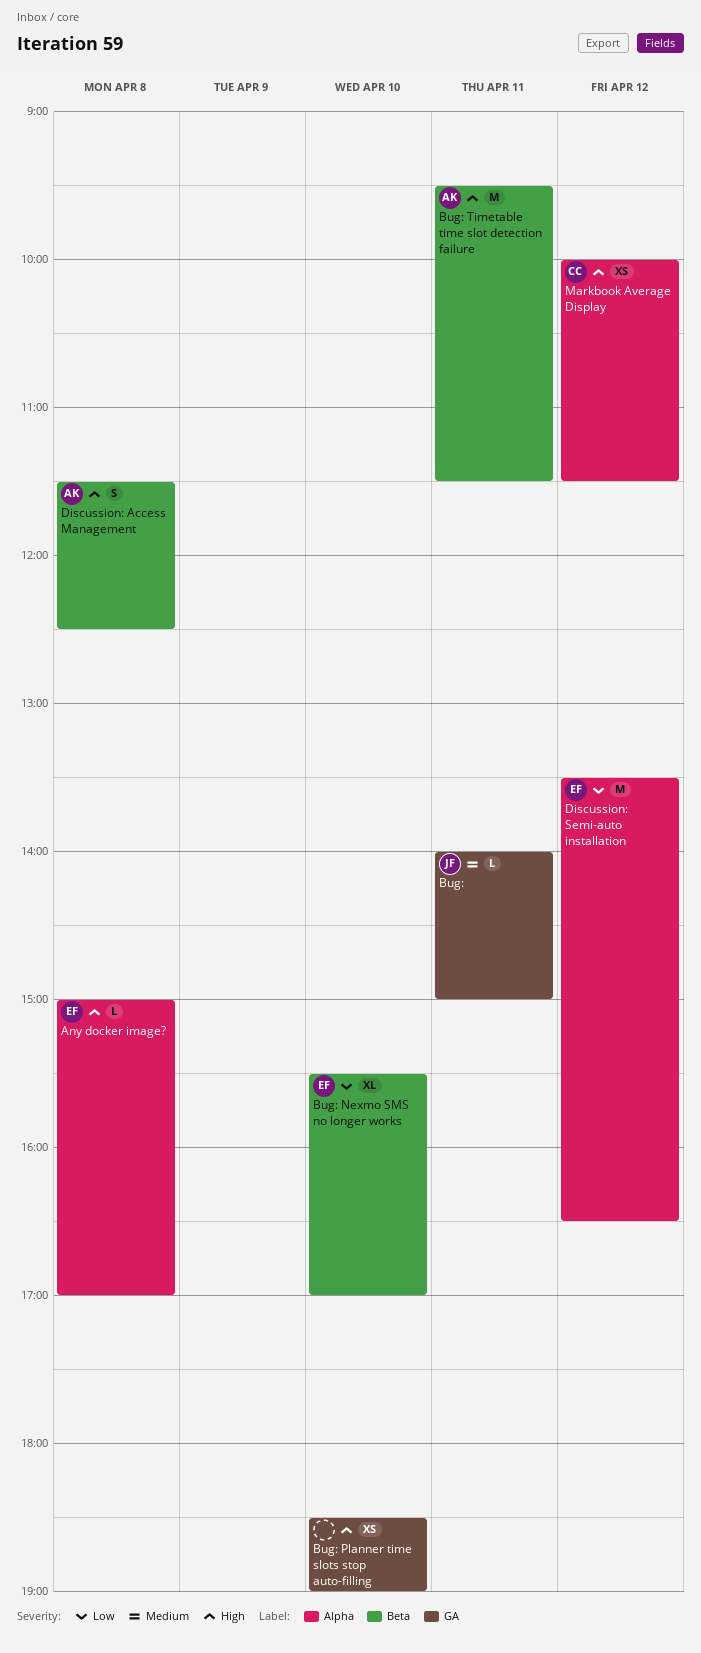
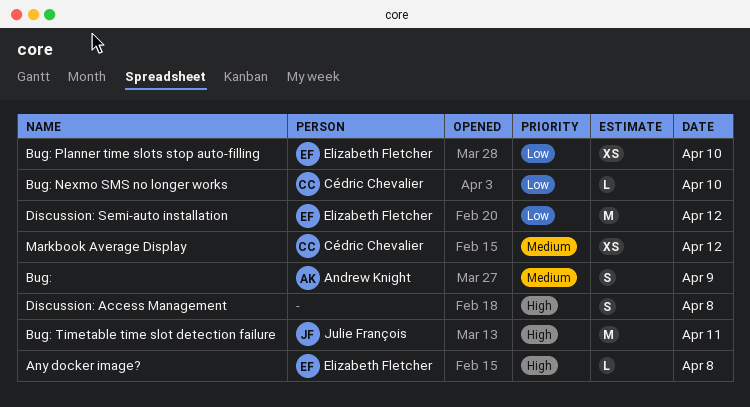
Bug:, owner: Julie François -> Andrew Knight
Bug:, estimate: L -> S
Bug:, day: Apr 11 -> Apr 9
Bug: Nexmo SMS no longer works, owner: Elizabeth Fletcher -> Cédric Chevalier
Bug: Nexmo SMS no longer works, estimate: XL -> L
Bug: Planner time slots stop auto-filling, owner: none -> Elizabeth Fletcher
Bug: Planner time slots stop auto-filling, priority: High -> Low
Bug: Timetable time slot detection failure, owner: Andrew Knight -> Julie François
Discussion: Access Management, owner: Andrew Knight -> none
Markbook Average Display, priority: High -> Medium

